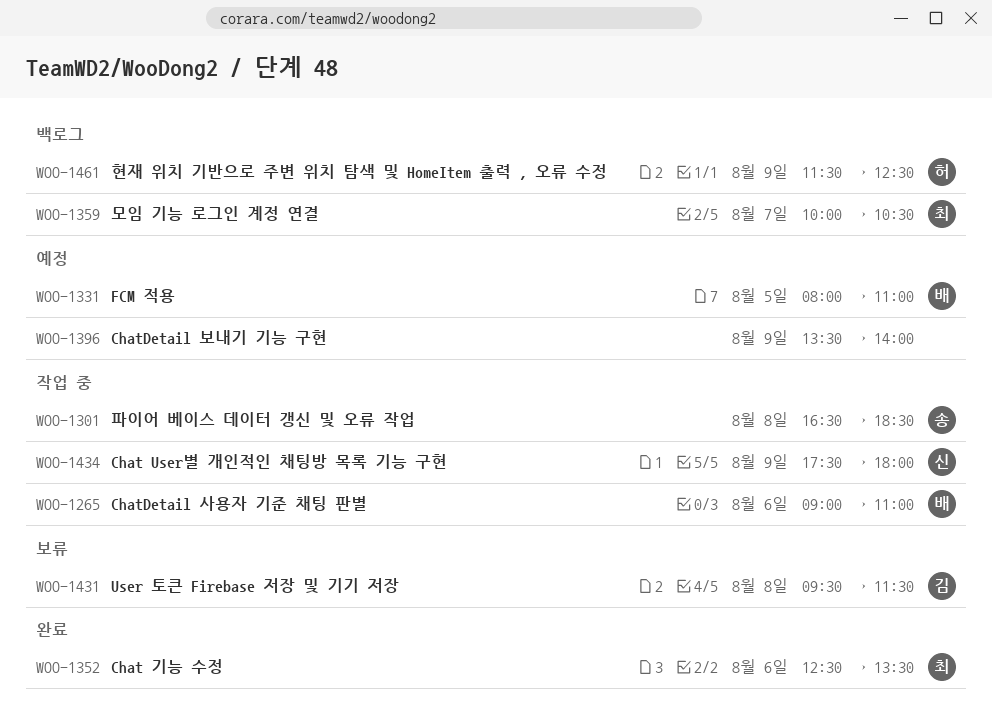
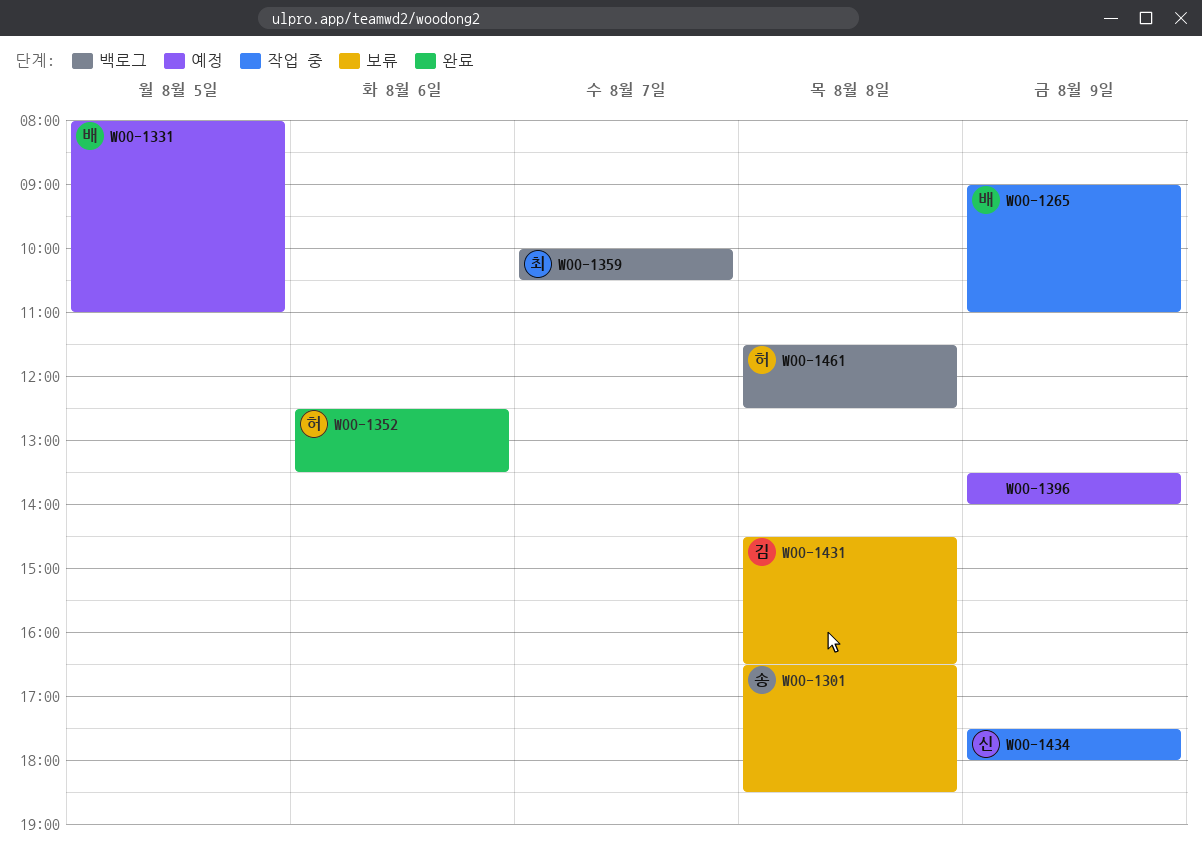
WOO-1265, day: Aug 6 -> Aug 9
WOO-1301, status: 작업 중 -> 보류
WOO-1352, owner: 최 -> 허
WOO-1431, begins: 09:30 -> 14:30
WOO-1431, ends: 11:30 -> 16:30
WOO-1461, day: Aug 9 -> Aug 8

